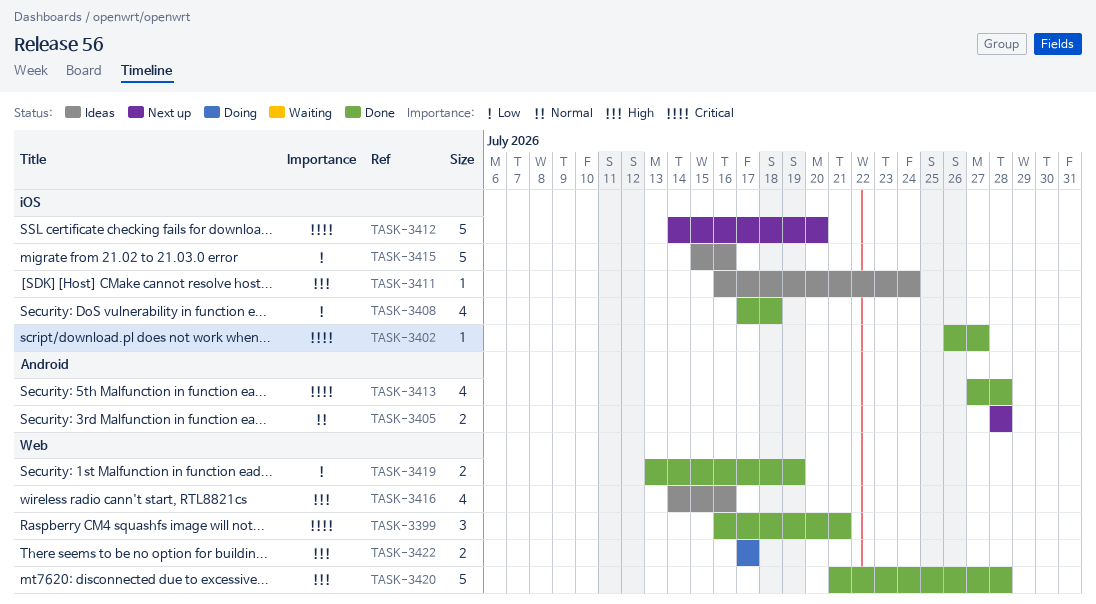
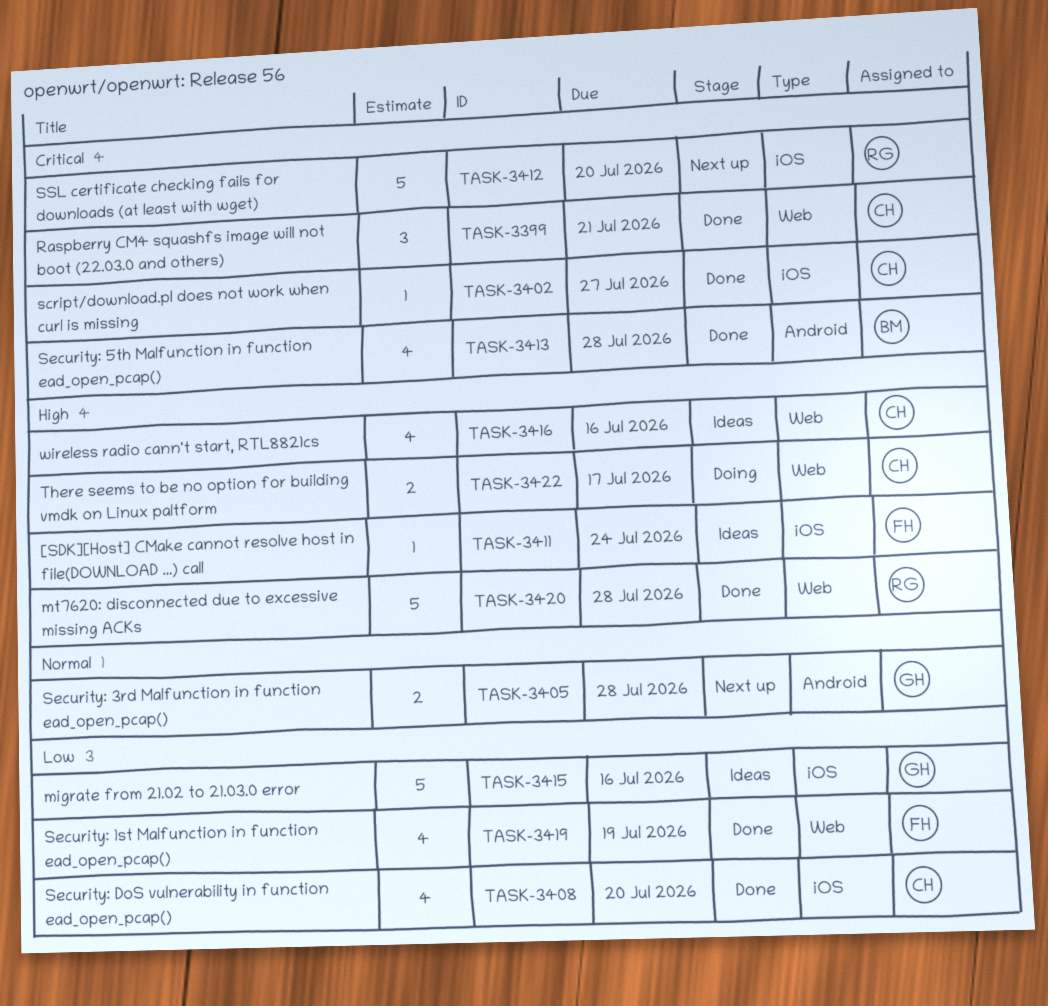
TASK-3408, due: Jul 18 -> Jul 20
TASK-3419, estimate: 2 -> 4

